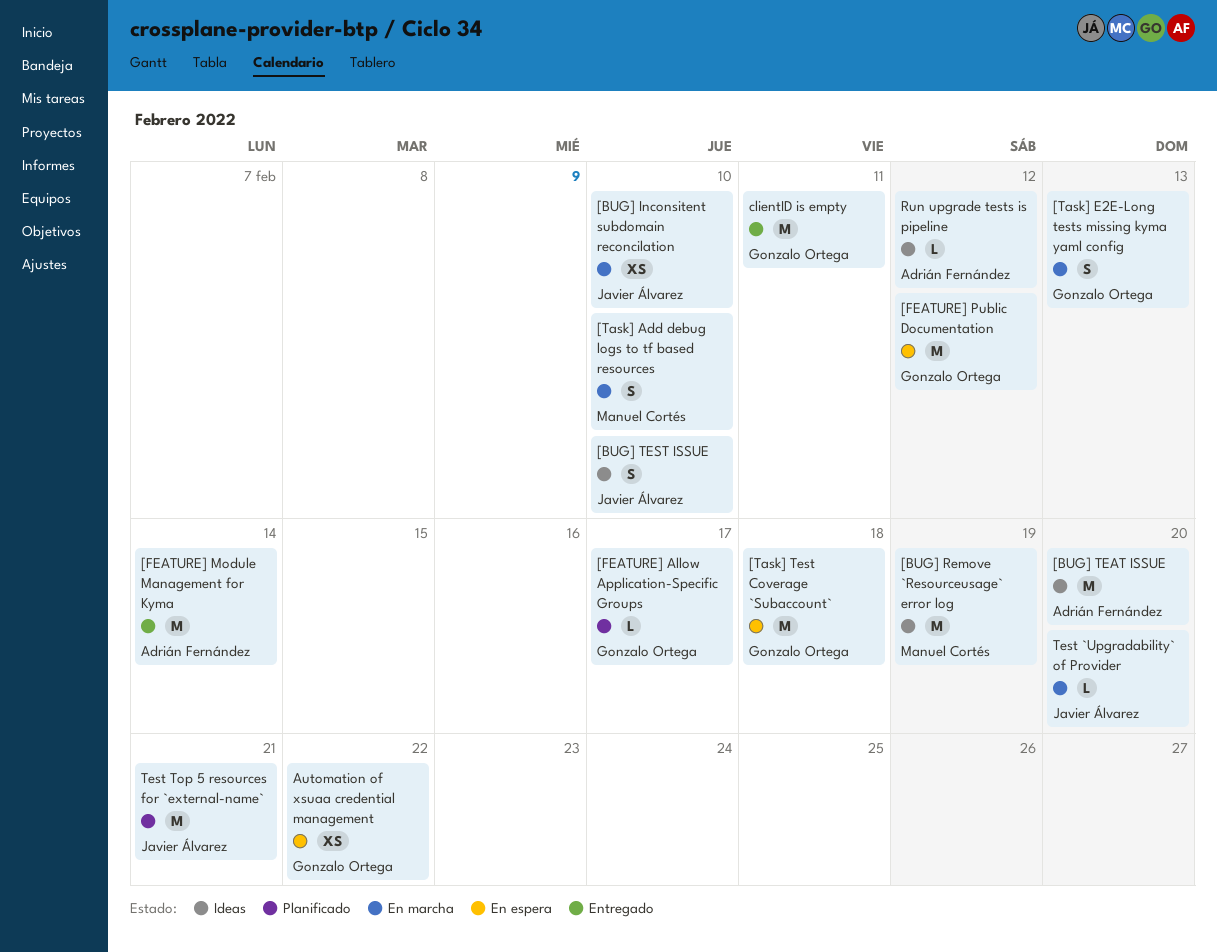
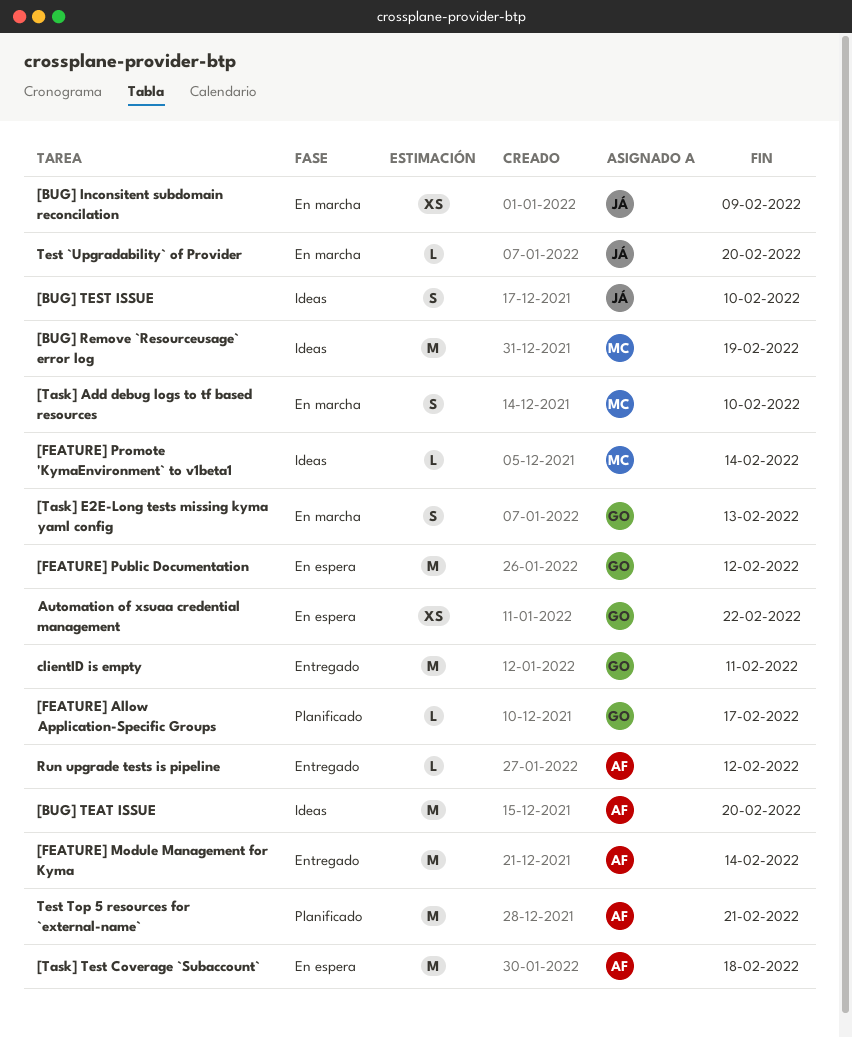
[BUG] Inconsitent subdomain reconcilation, due: Feb 10 -> Feb 9
[FEATURE] Promote 'KymaEnvironment` to v1beta1: none -> present
[Task] Test Coverage `Subaccount`, owner: Gonzalo Ortega -> Adrián Fernández
Run upgrade tests is pipeline, status: Ideas -> Entregado
Test Top 5 resources for `external-name`, owner: Javier Álvarez -> Adrián Fernández

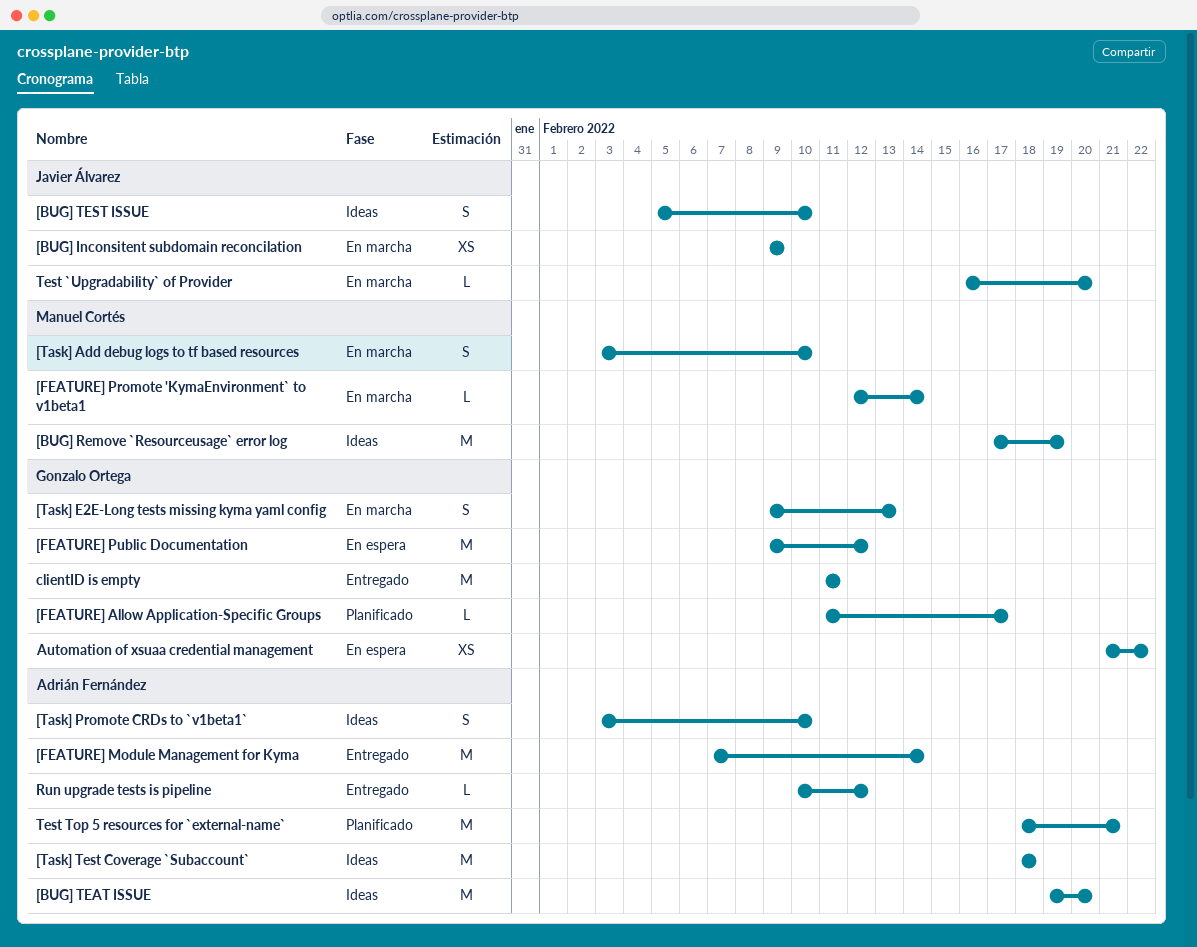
[FEATURE] Promote 'KymaEnvironment` to v1beta1, status: Ideas -> En marcha
[Task] Promote CRDs to `v1beta1`: none -> present
[Task] Test Coverage `Subaccount`, status: En espera -> Ideas

